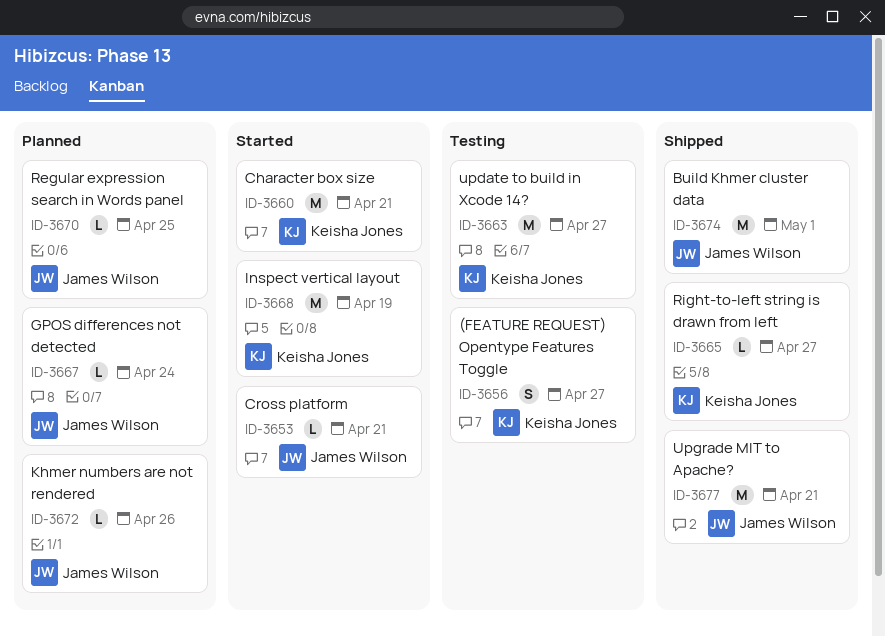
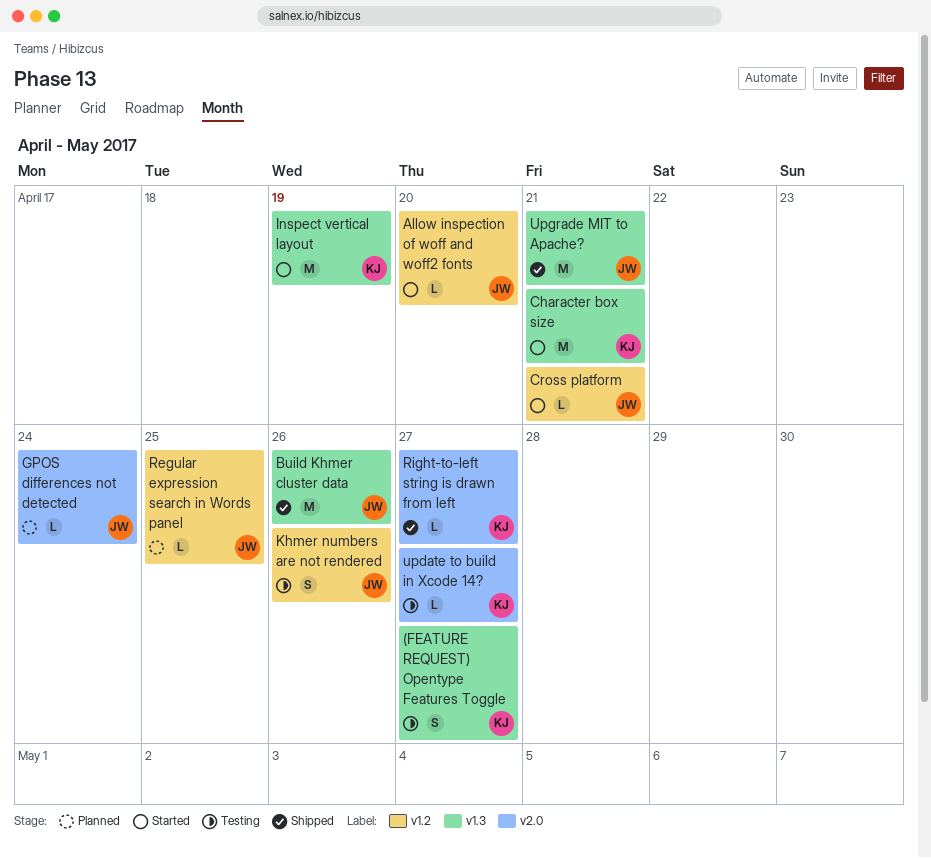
Allow inspection of woff and woff2 fonts: none -> present
Build Khmer cluster data, due: May 1 -> Apr 26
Khmer numbers are not rendered, status: Planned -> Testing
Khmer numbers are not rendered, estimate: L -> S
update to build in Xcode 14?, estimate: M -> L

